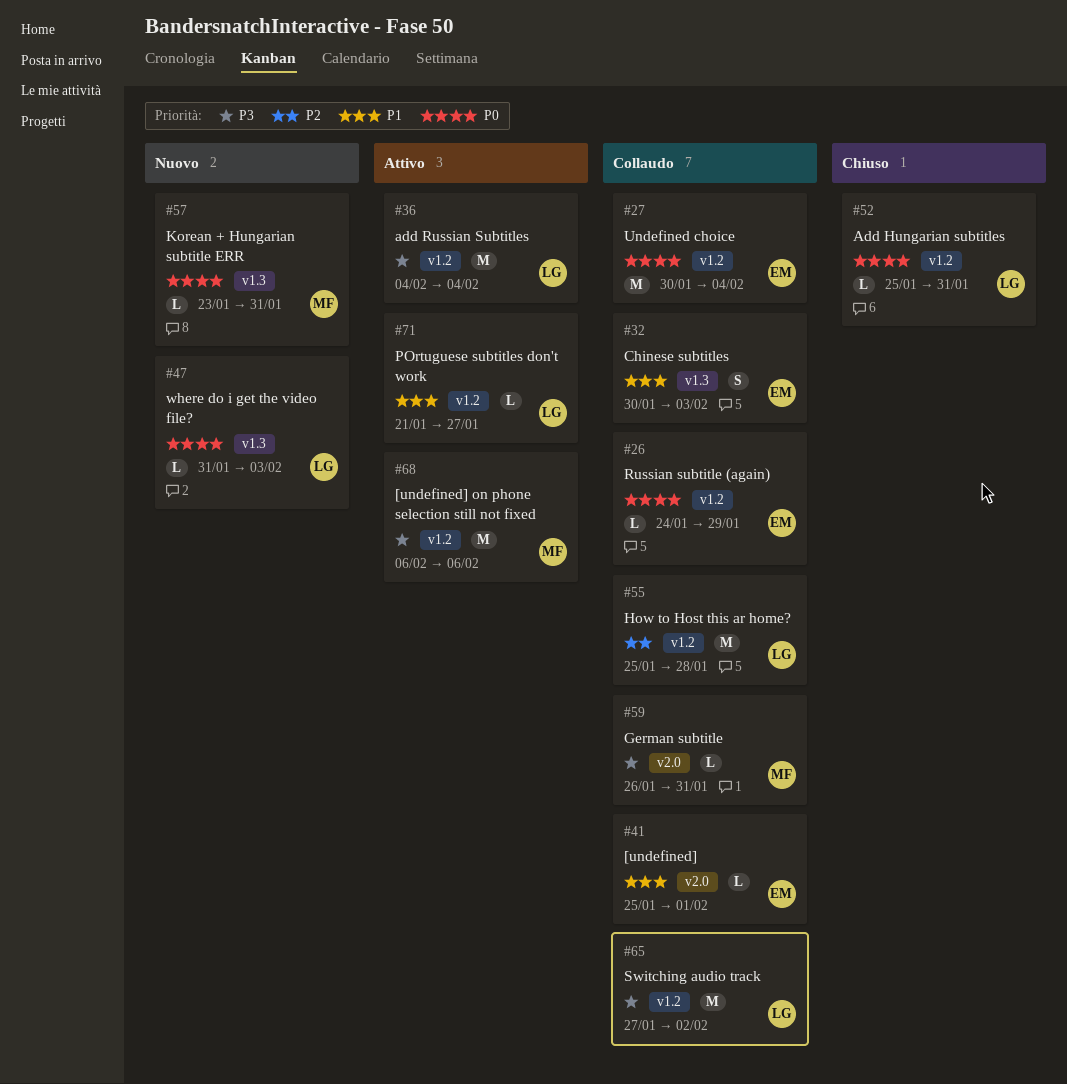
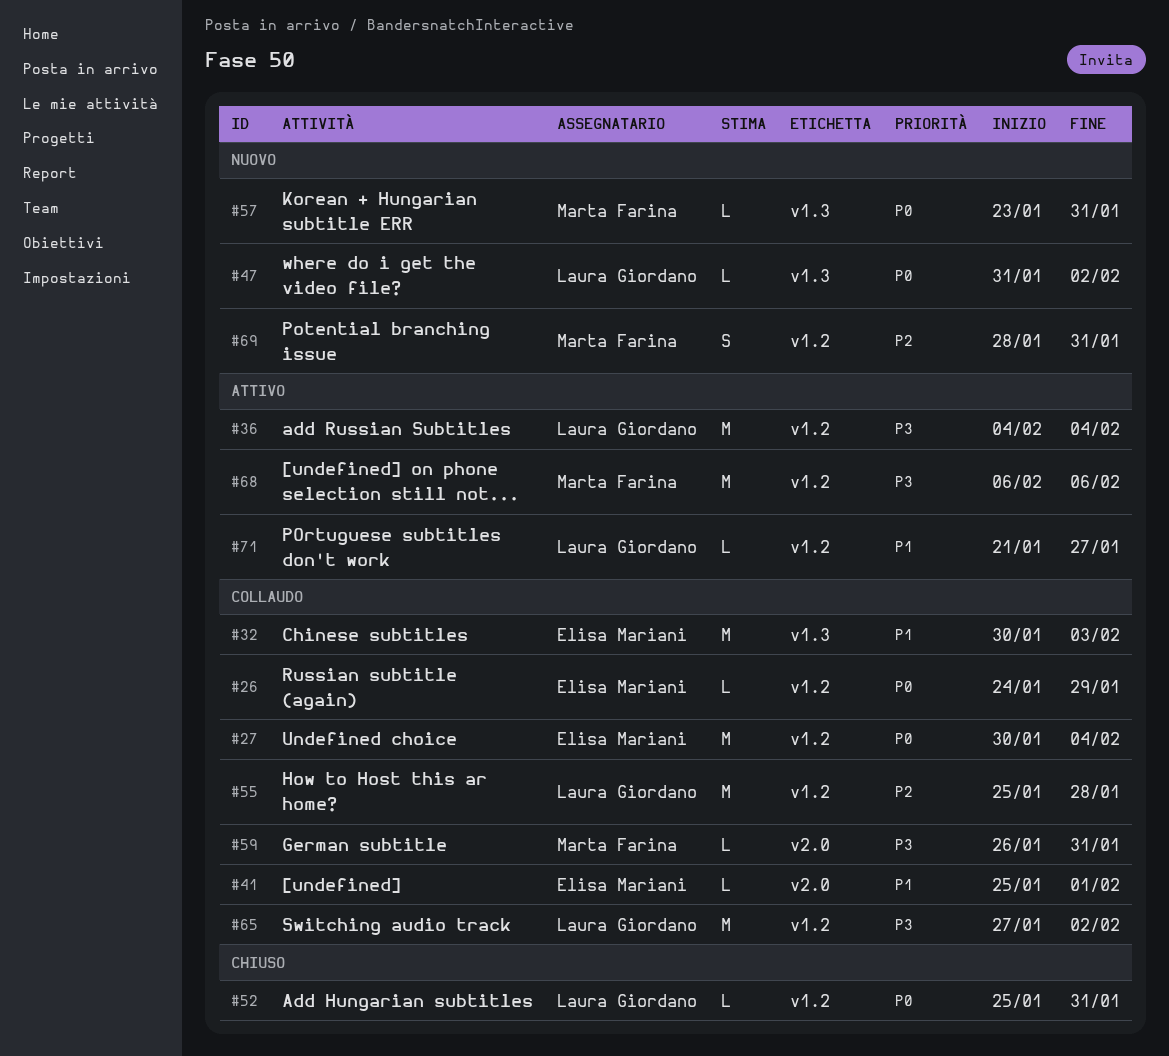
#32, estimate: S -> M
#47, due: Feb 3 -> Feb 2
#69: none -> present

